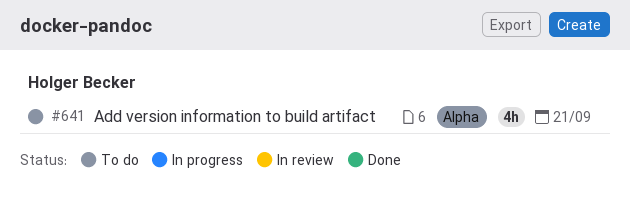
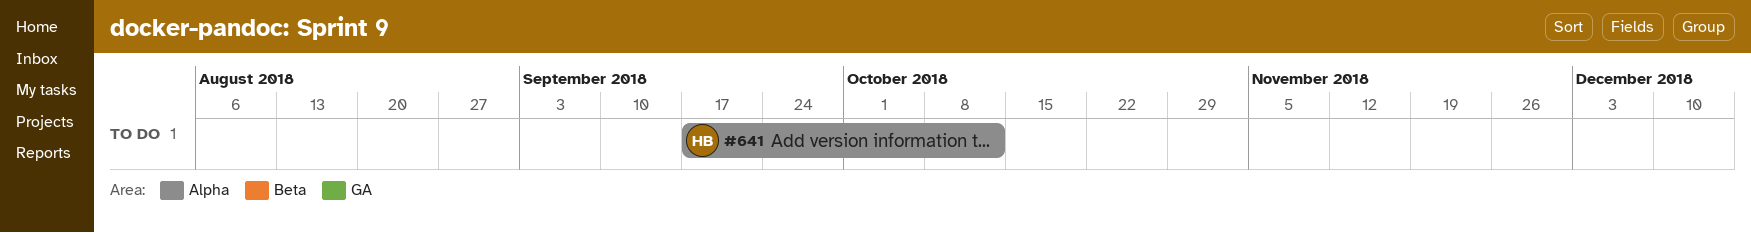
#641, due: Sep 21 -> Oct 12

